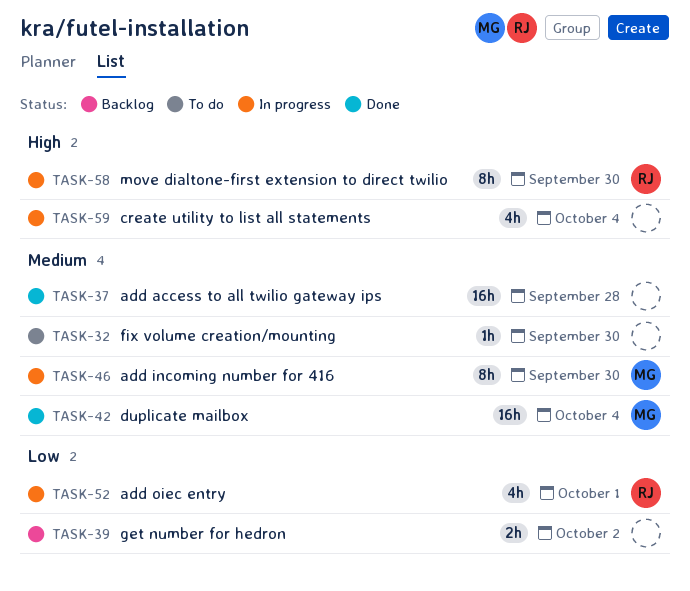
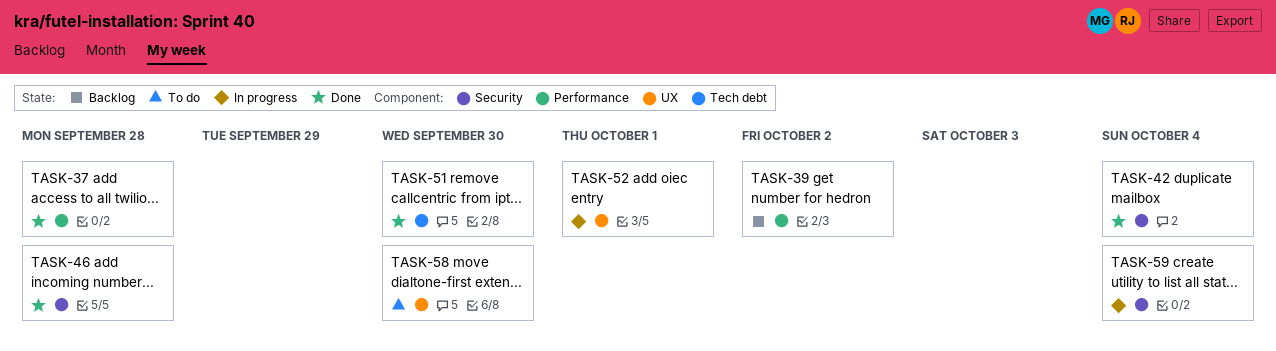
TASK-32: present -> none
TASK-46, status: In progress -> Done
TASK-46, due: Sep 30 -> Sep 28
TASK-51: none -> present
TASK-58, status: In progress -> To do

